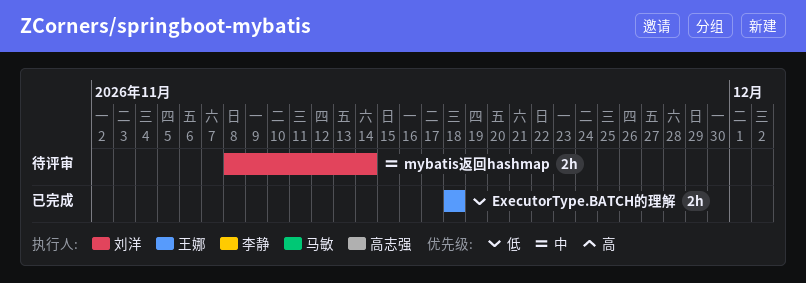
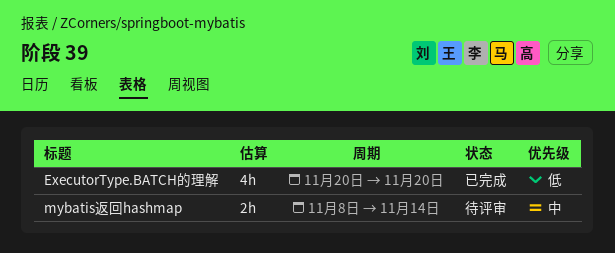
ExecutorType.BATCH的理解, estimate: 2h -> 4h
ExecutorType.BATCH的理解, start: Nov 18 -> Nov 20
ExecutorType.BATCH的理解, due: Nov 18 -> Nov 20

